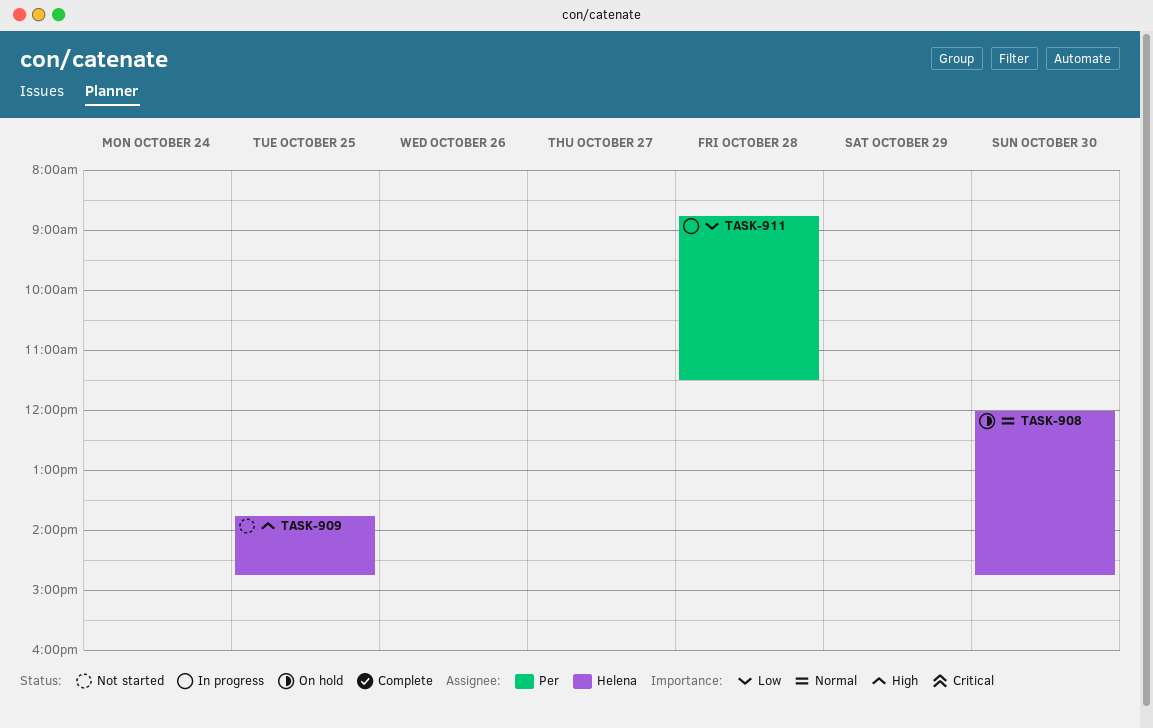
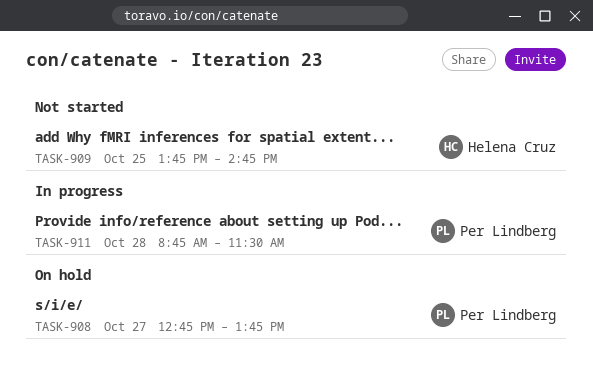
TASK-908, owner: Helena Cruz -> Per Lindberg
TASK-908, day: Oct 30 -> Oct 27
TASK-908, begins: 12:00 -> 12:45
TASK-908, ends: 14:45 -> 13:45

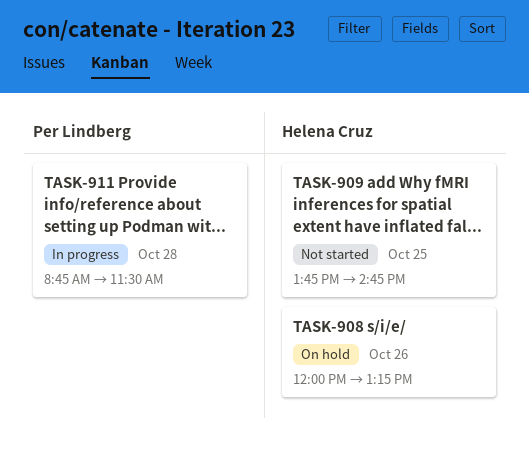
TASK-908, owner: Per Lindberg -> Helena Cruz
TASK-908, day: Oct 27 -> Oct 26
TASK-908, begins: 12:45 -> 12:00
TASK-908, ends: 13:45 -> 13:15

